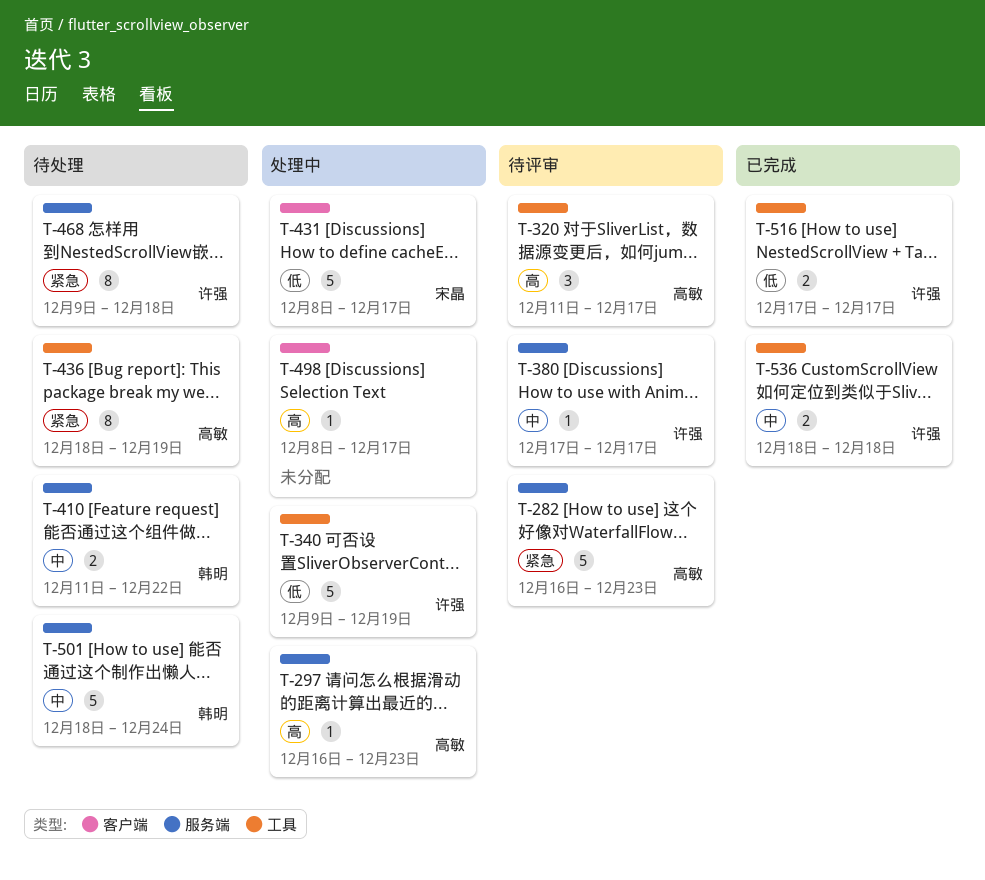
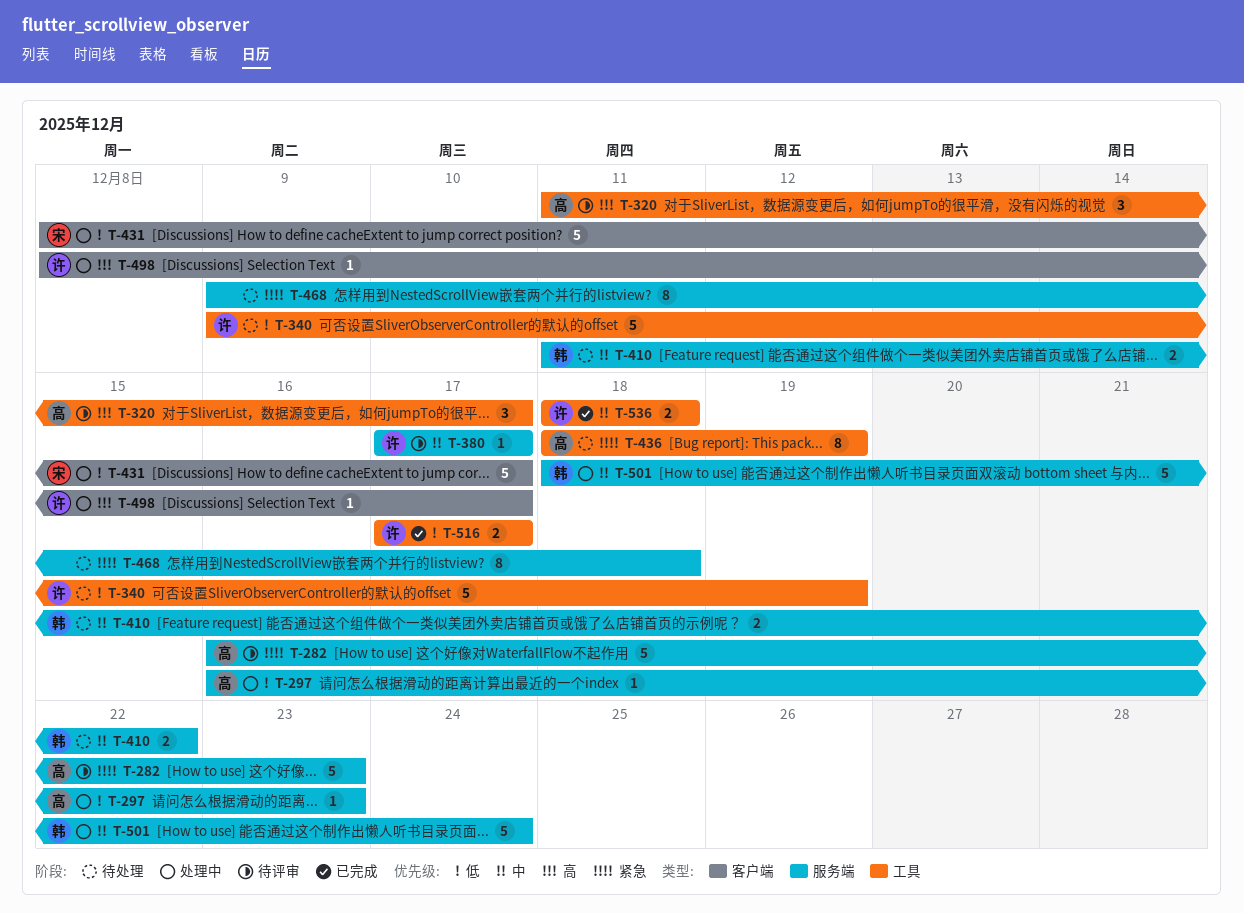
T-297, priority: 高 -> 低
T-340, status: 处理中 -> 待处理
T-468, owner: 许强 -> none
T-498, owner: none -> 许强
T-501, status: 待处理 -> 处理中

